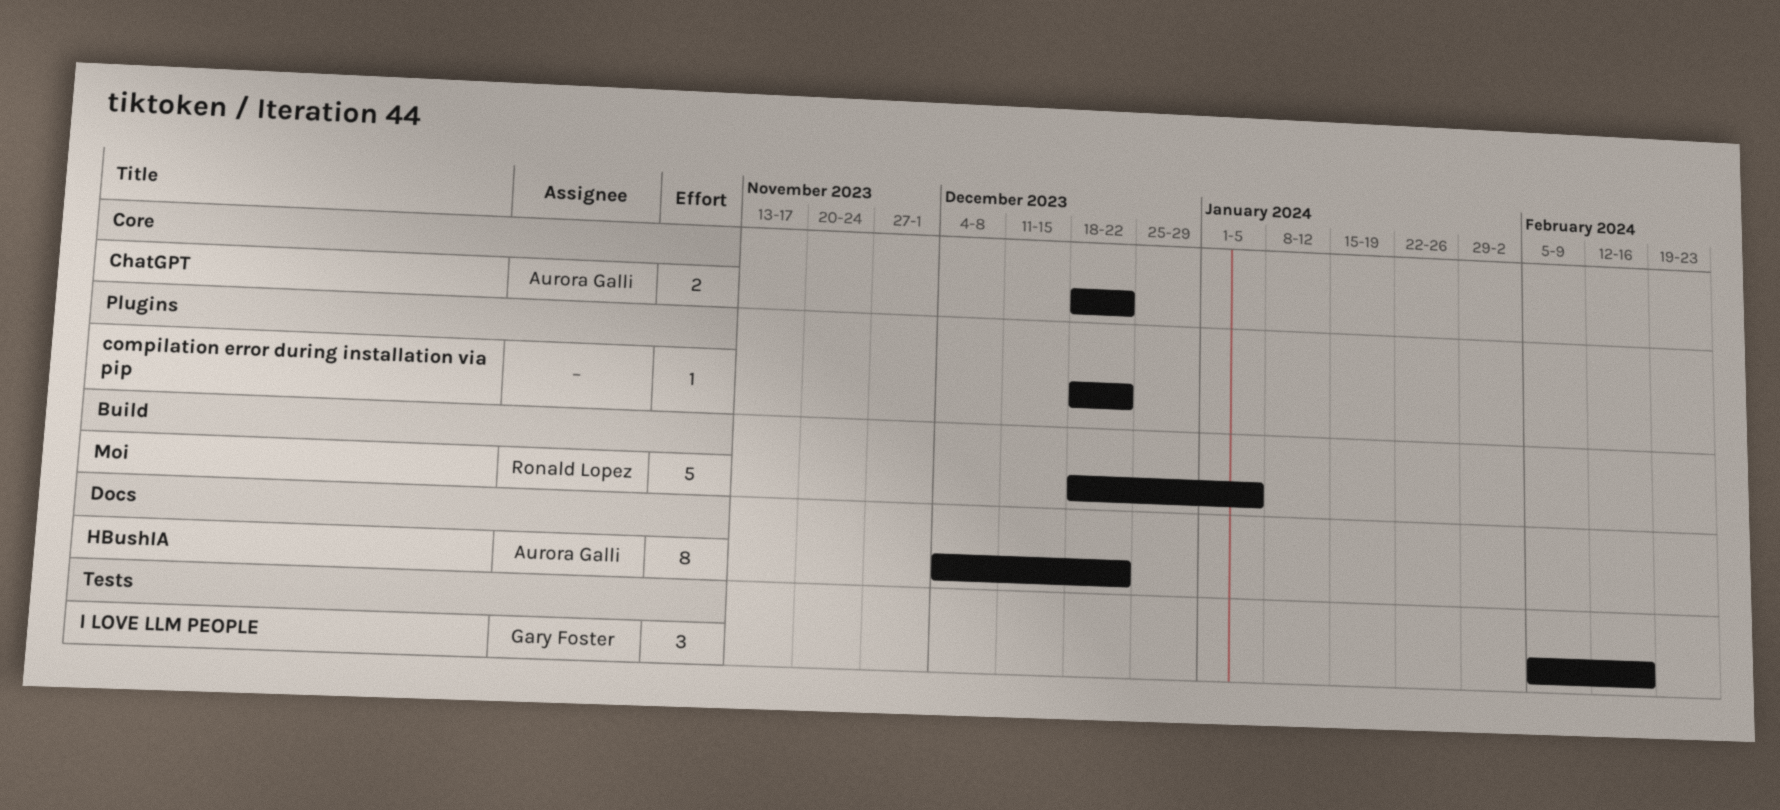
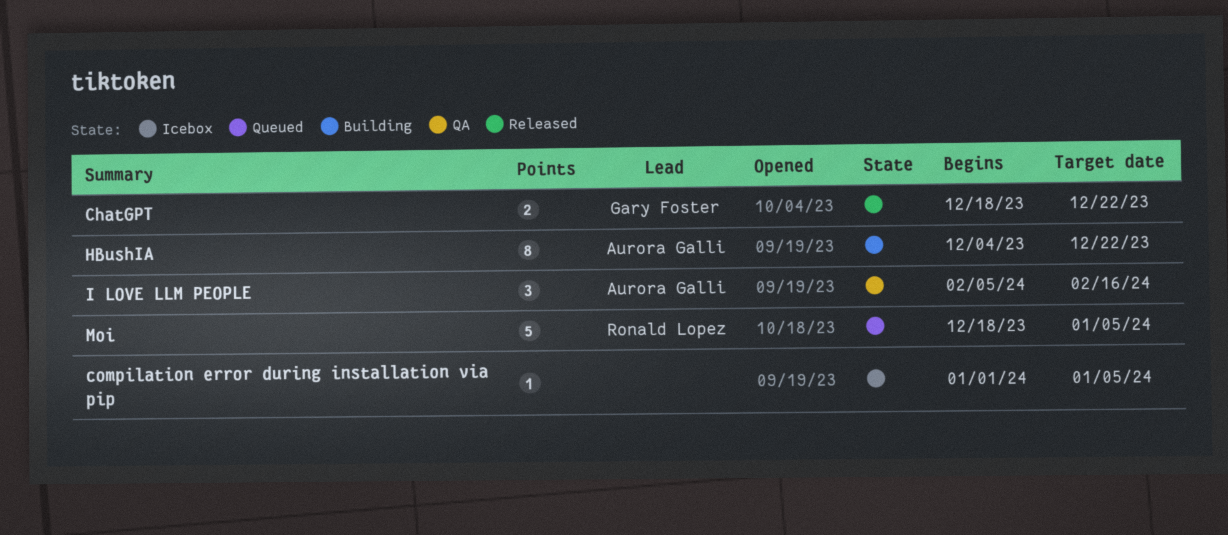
ChatGPT, owner: Aurora Galli -> Gary Foster
compilation error during installation via pip, start: Dec 18 -> Jan 1
compilation error during installation via pip, due: Dec 22 -> Jan 5
I LOVE LLM PEOPLE, owner: Gary Foster -> Aurora Galli

